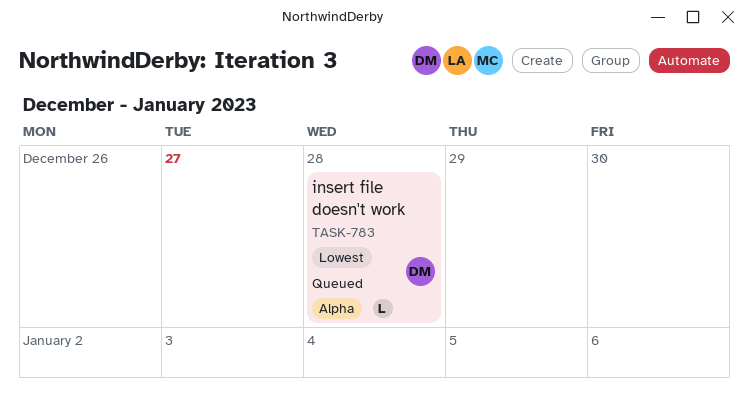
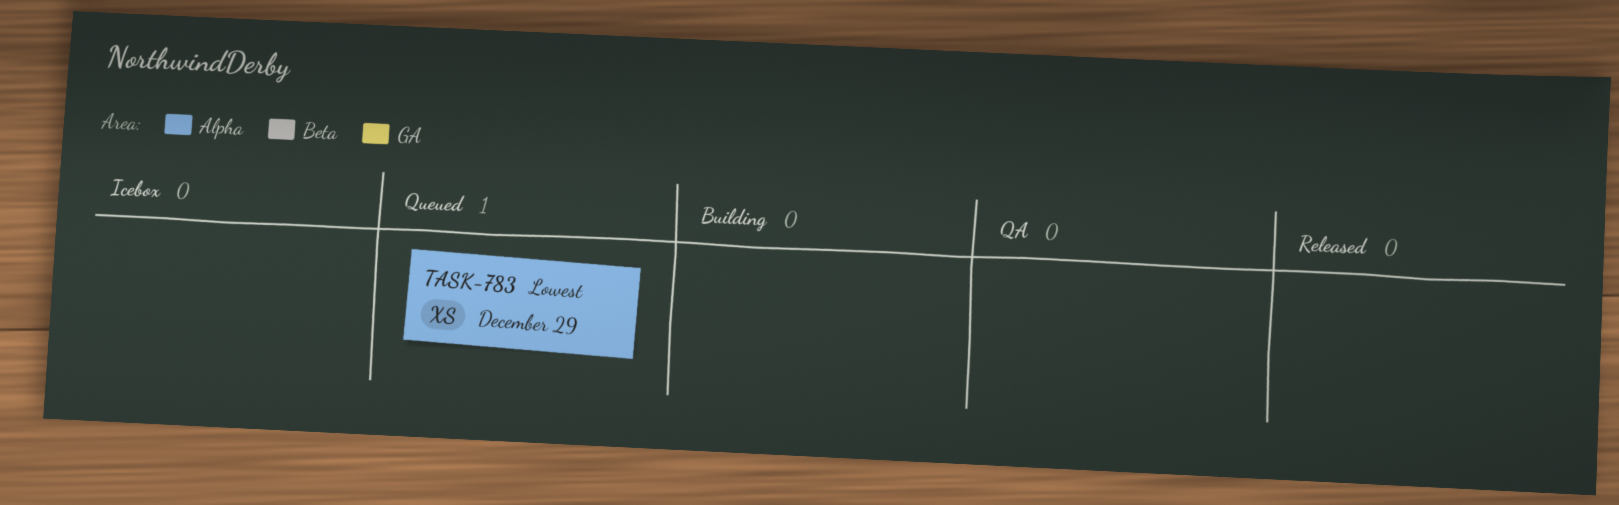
TASK-783, estimate: L -> XS
TASK-783, due: Dec 28 -> Dec 29

